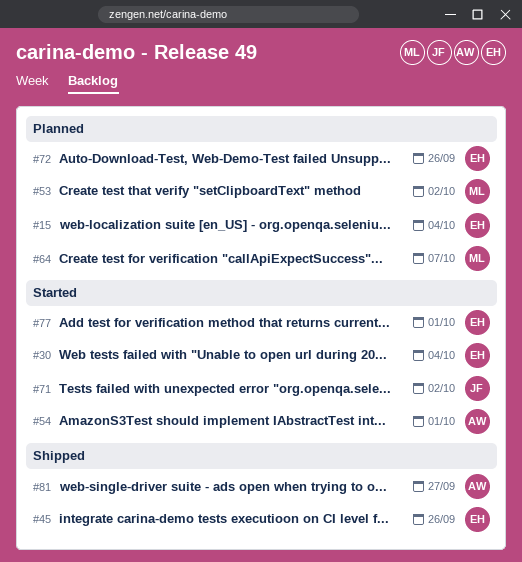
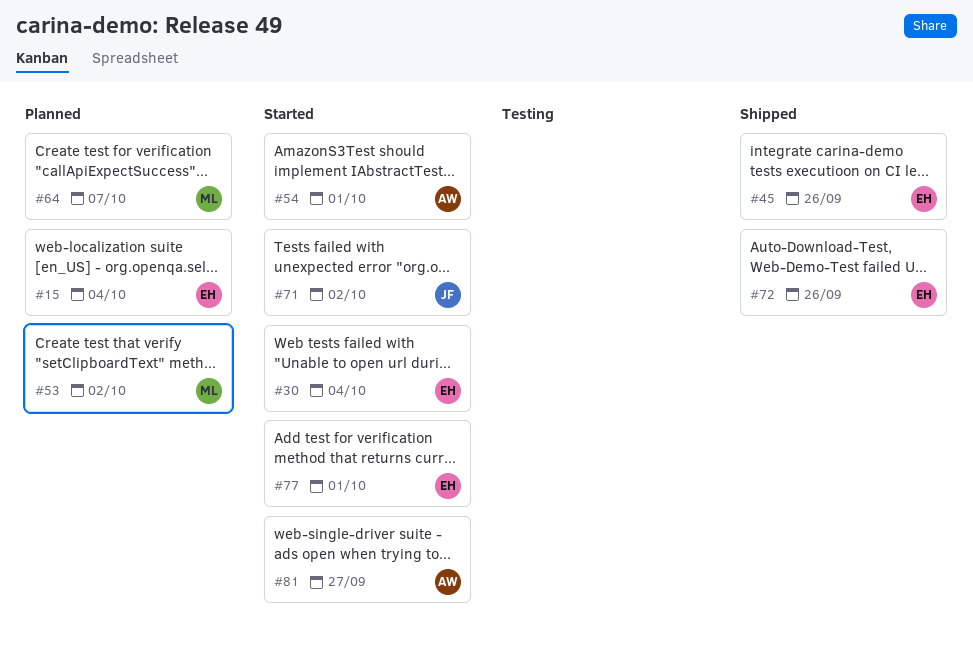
#72, status: Planned -> Shipped
#81, status: Shipped -> Started

